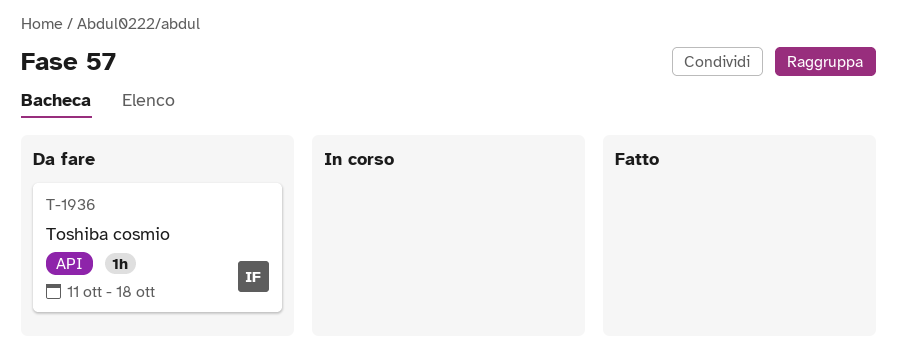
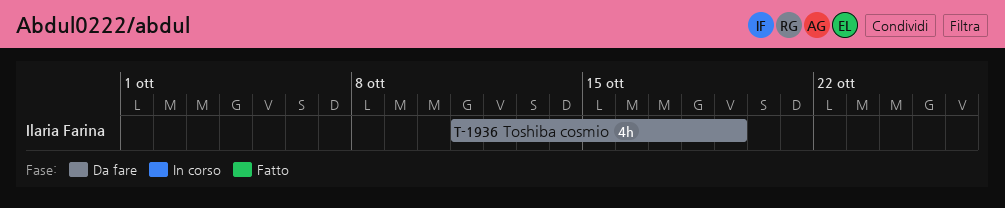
T-1936, estimate: 1h -> 4h
T-1936, due: Oct 18 -> Oct 19

